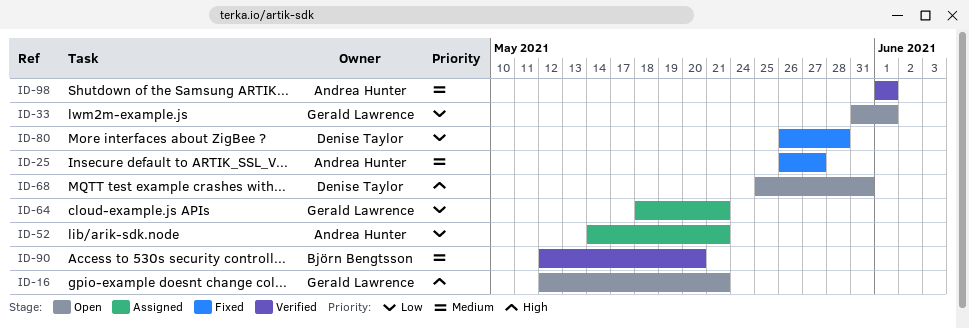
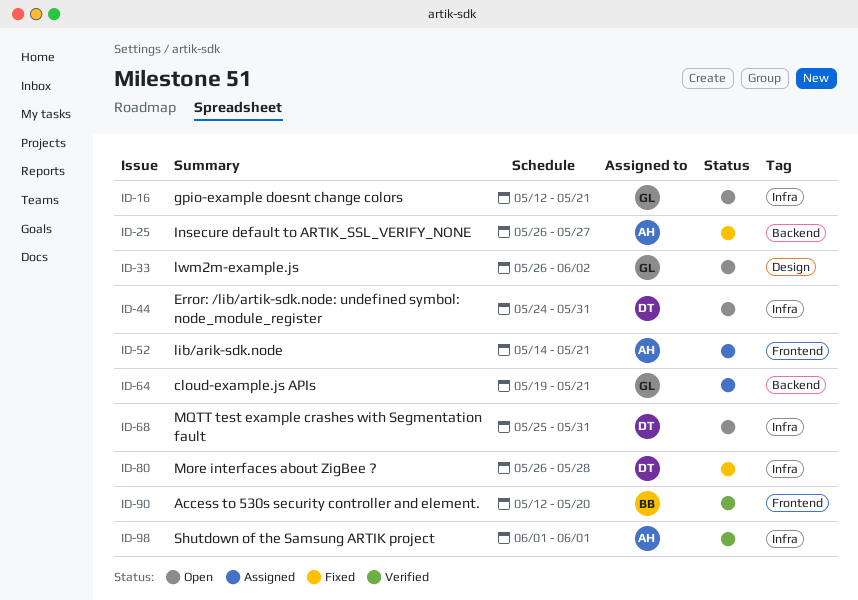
ID-33, start: May 31 -> May 26
ID-33, due: Jun 1 -> Jun 2
ID-44: none -> present
ID-64, start: May 18 -> May 19

